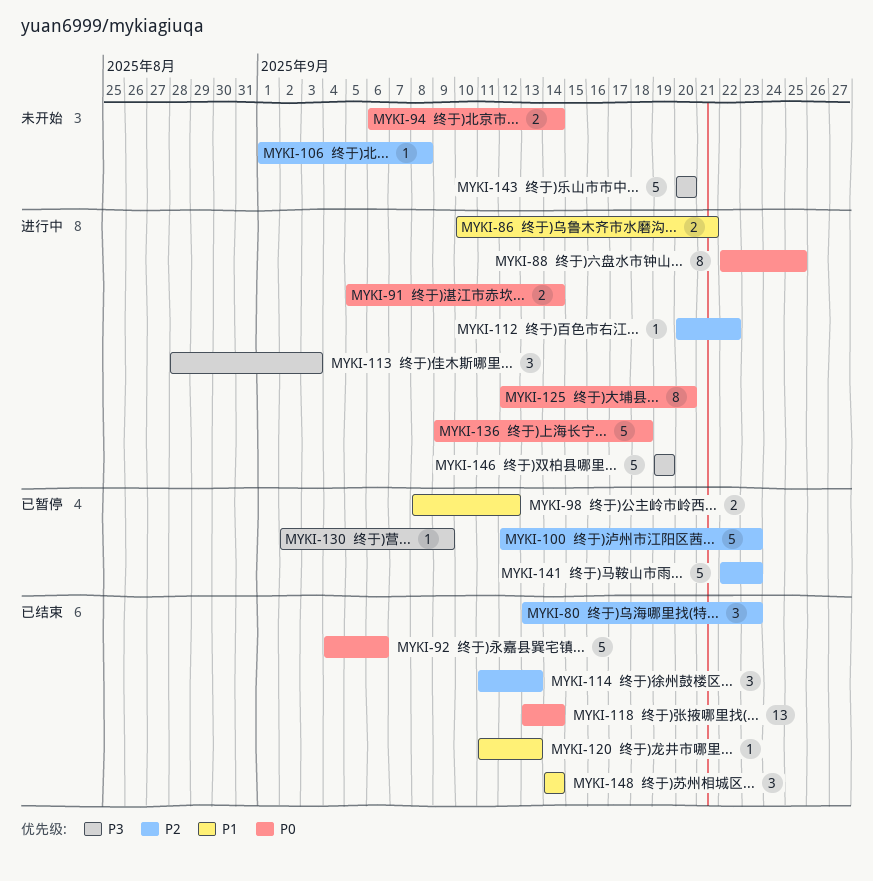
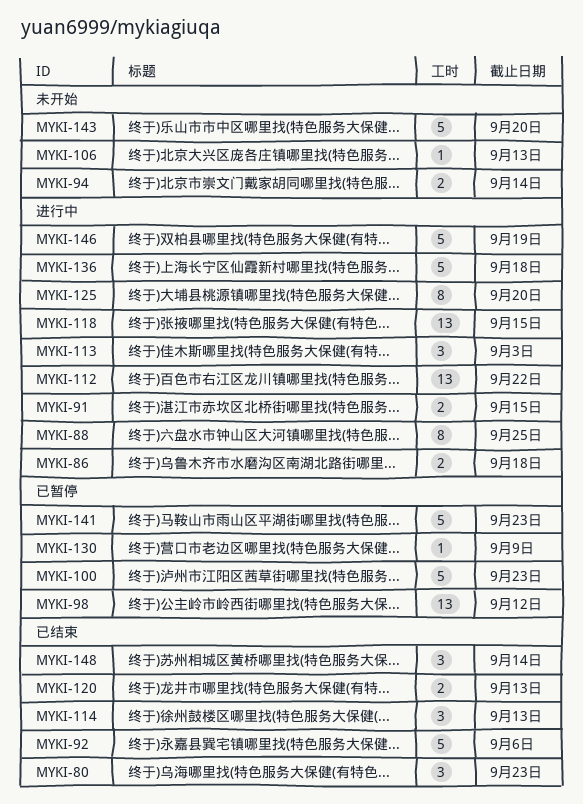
MYKI-86, due: Sep 21 -> Sep 18
MYKI-91, due: Sep 14 -> Sep 15
MYKI-98, estimate: 2 -> 13
MYKI-106, due: Sep 8 -> Sep 13
MYKI-112, estimate: 1 -> 13
MYKI-118, status: 已结束 -> 进行中
MYKI-118, due: Sep 14 -> Sep 15
MYKI-120, estimate: 1 -> 2

